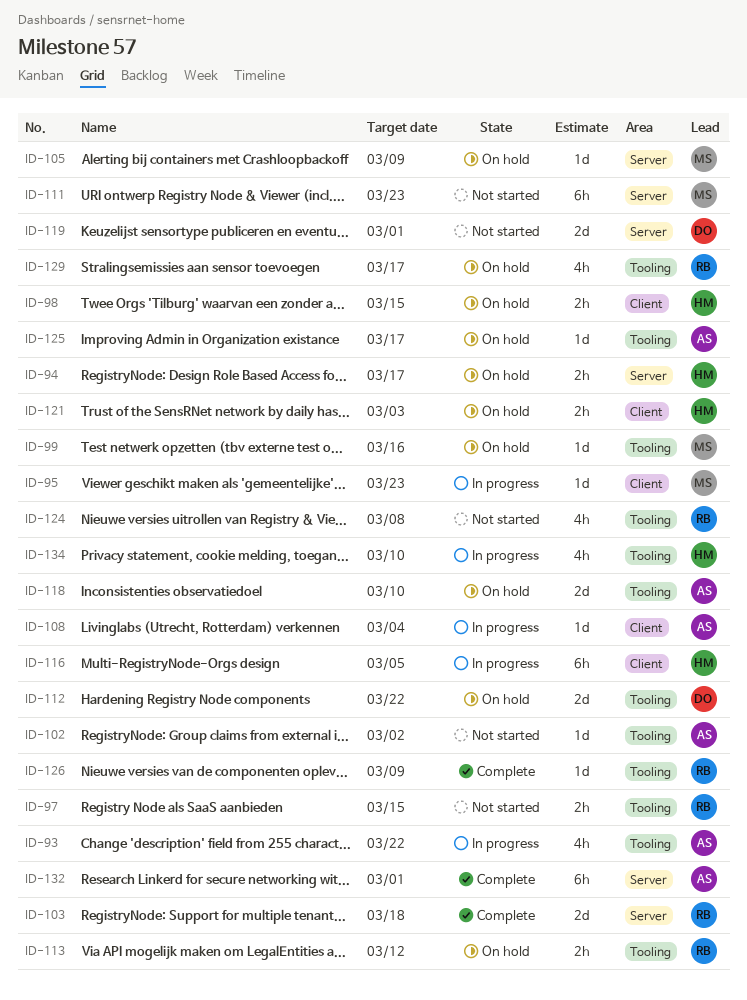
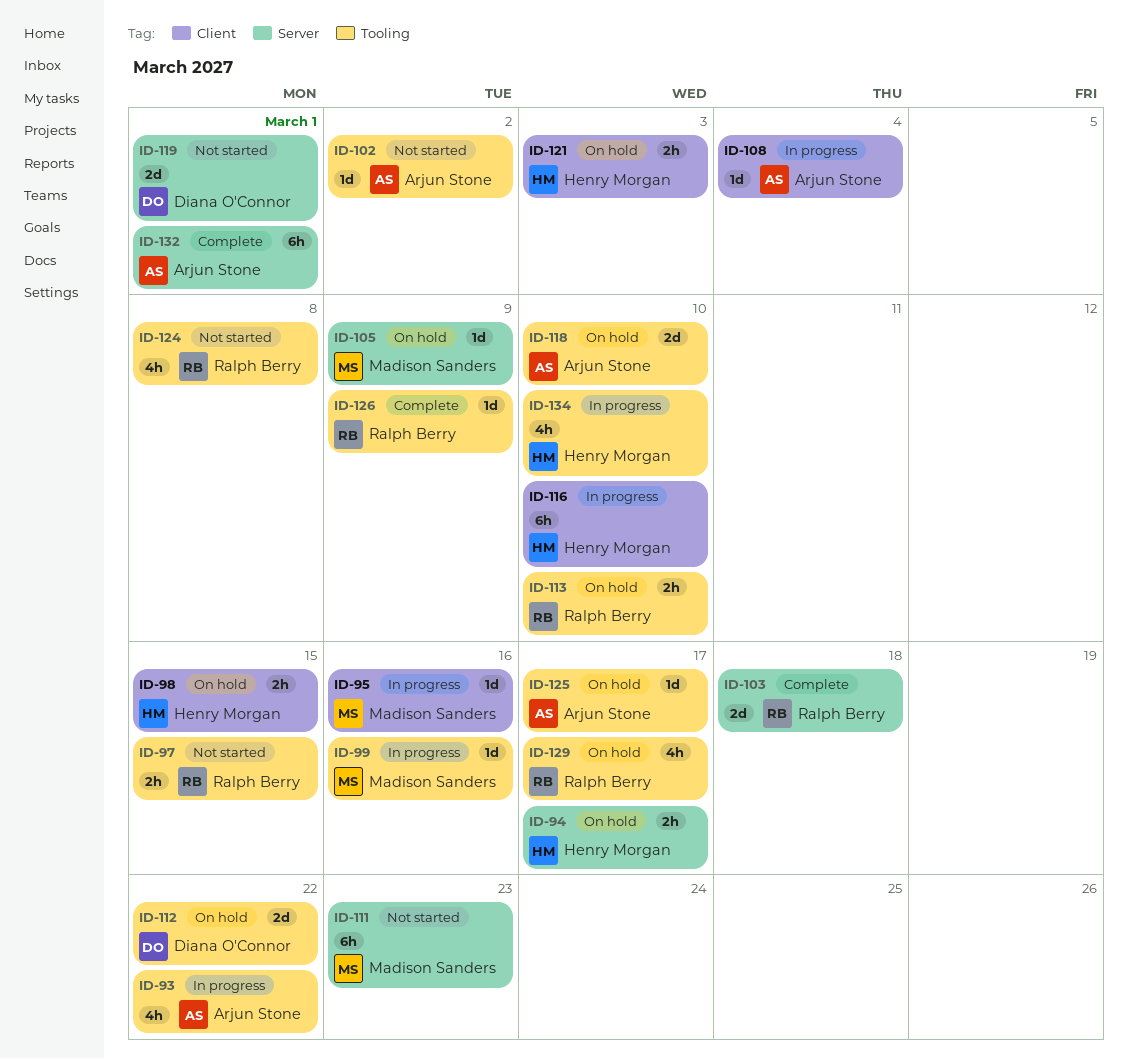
ID-95, due: Mar 23 -> Mar 16
ID-99, status: On hold -> In progress
ID-113, due: Mar 12 -> Mar 10
ID-116, due: Mar 5 -> Mar 10

